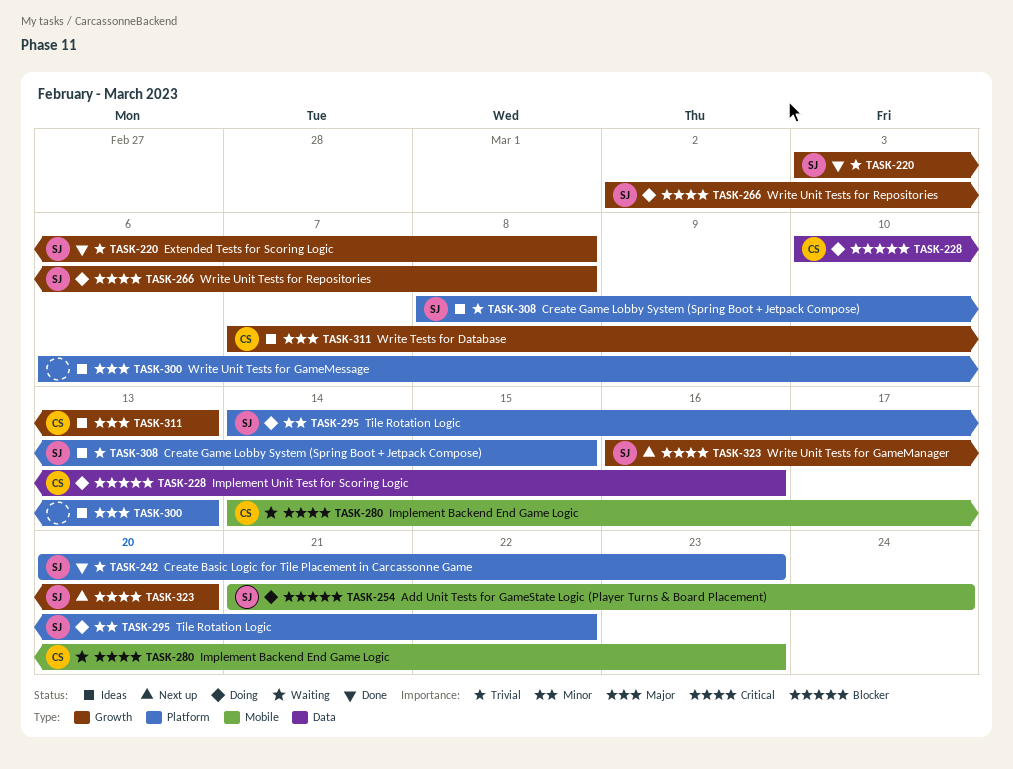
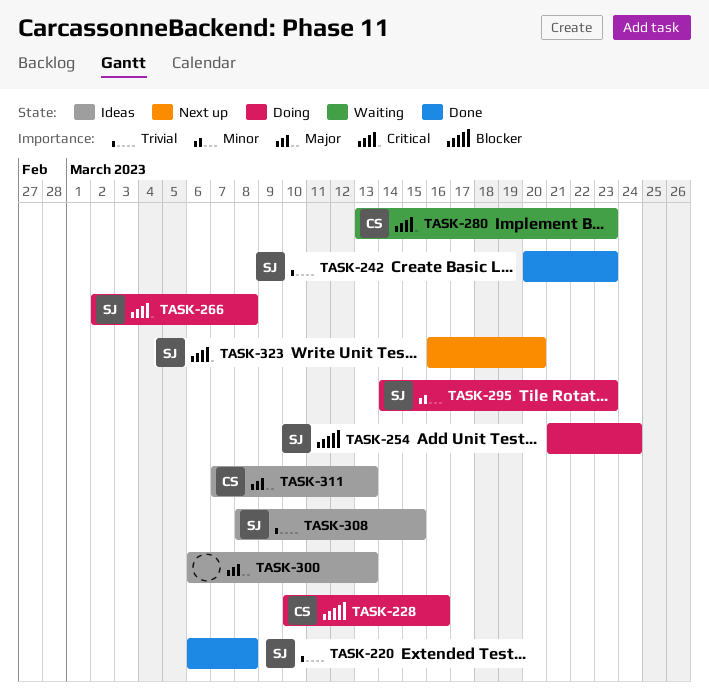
TASK-220, start: Mar 3 -> Mar 6
TASK-280, start: Mar 14 -> Mar 13
TASK-295, due: Mar 22 -> Mar 23

